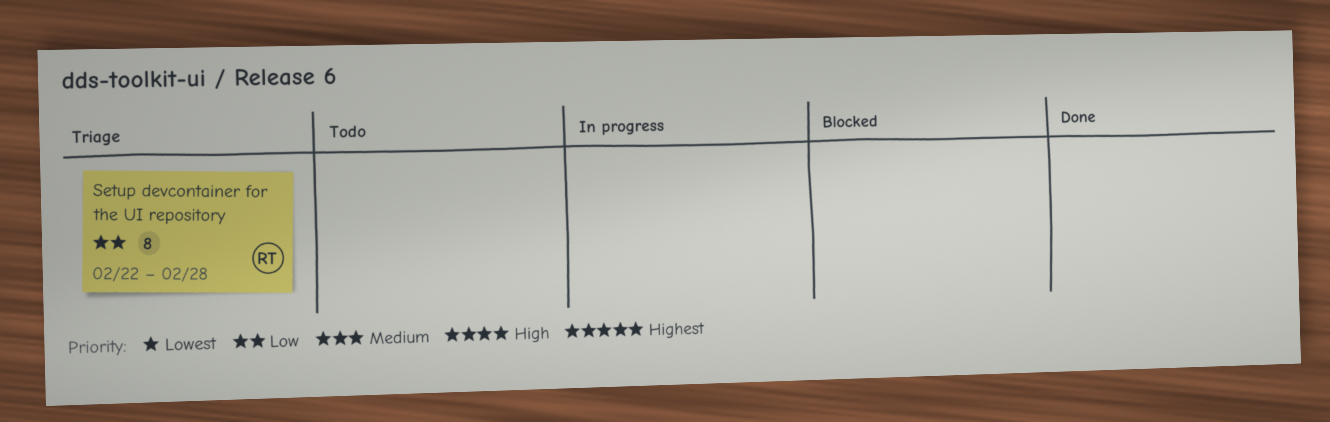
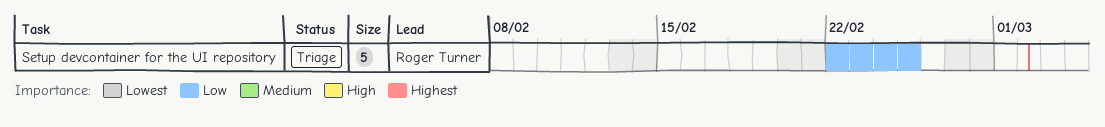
Setup devcontainer for the UI repository, estimate: 8 -> 5
Setup devcontainer for the UI repository, due: Feb 28 -> Feb 25

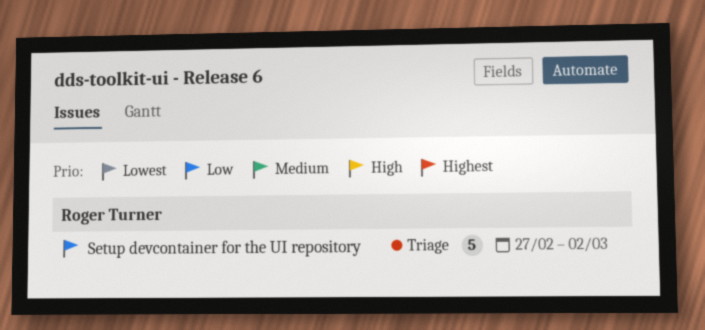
Setup devcontainer for the UI repository, start: Feb 22 -> Feb 27
Setup devcontainer for the UI repository, due: Feb 25 -> Mar 2

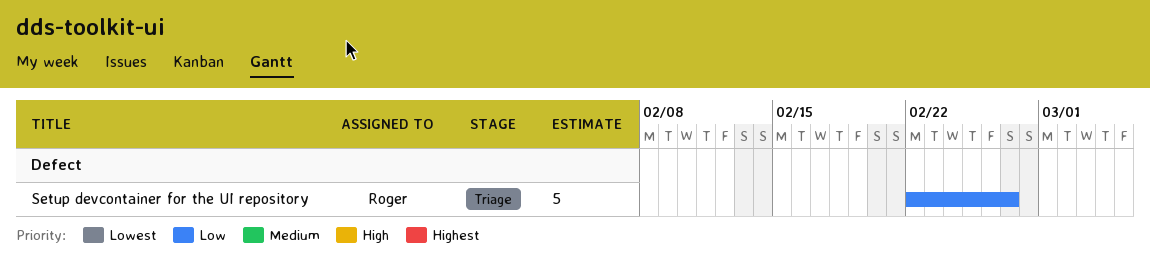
Setup devcontainer for the UI repository, start: Feb 27 -> Feb 22
Setup devcontainer for the UI repository, due: Mar 2 -> Feb 27

